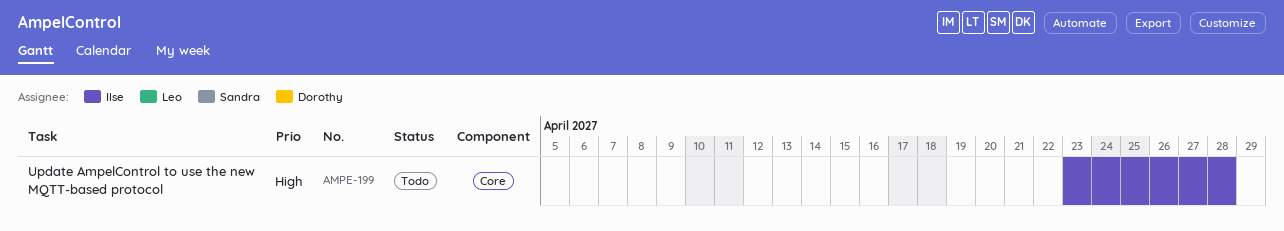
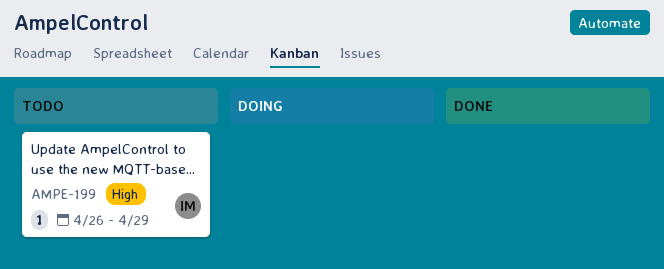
AMPE-199, start: Apr 23 -> Apr 26
AMPE-199, due: Apr 28 -> Apr 29

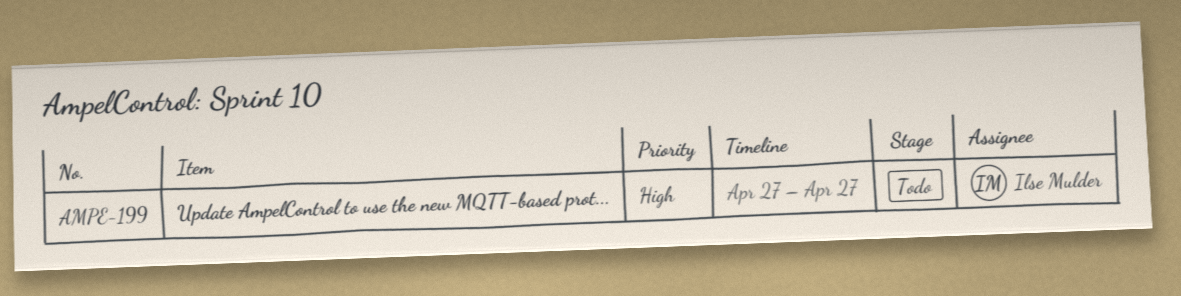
AMPE-199, start: Apr 26 -> Apr 27
AMPE-199, due: Apr 29 -> Apr 27

